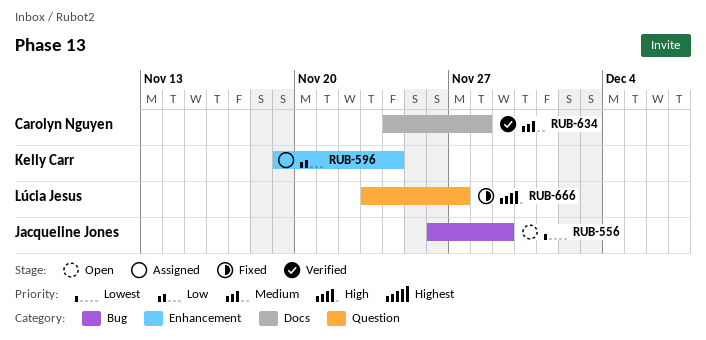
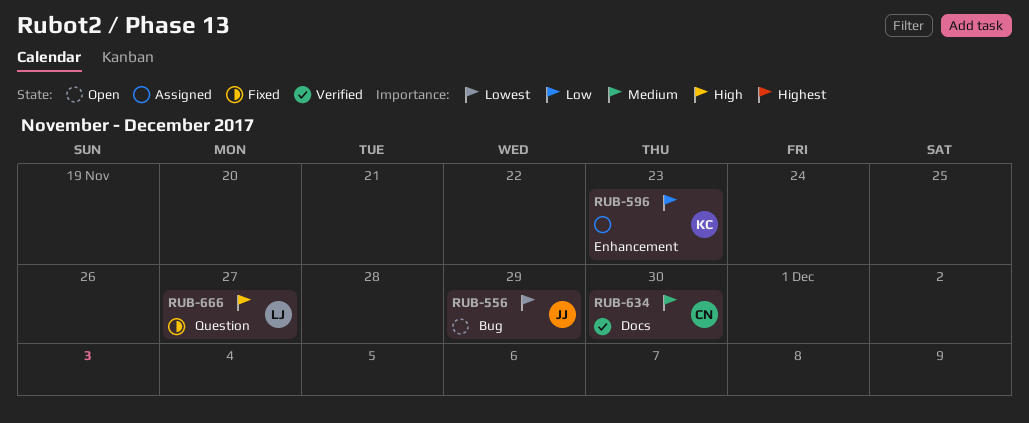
RUB-596, due: Nov 24 -> Nov 23
RUB-634, due: Nov 28 -> Nov 30

